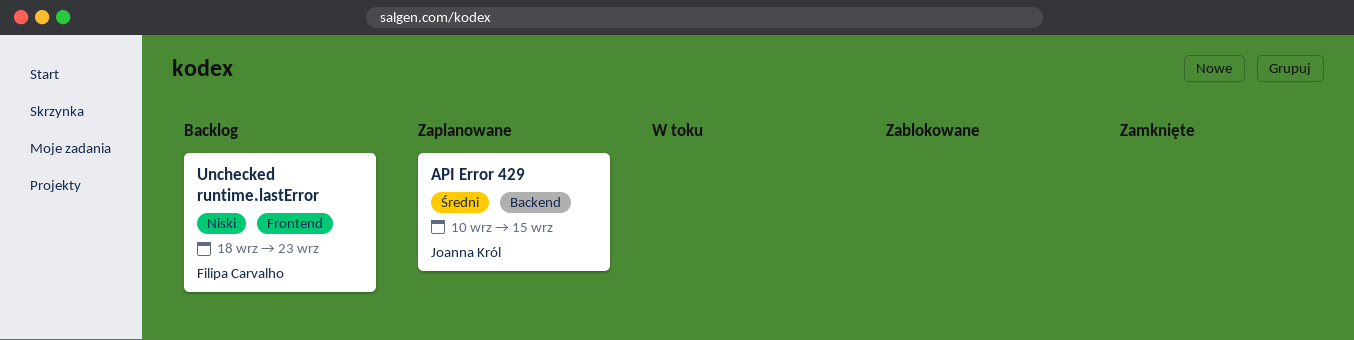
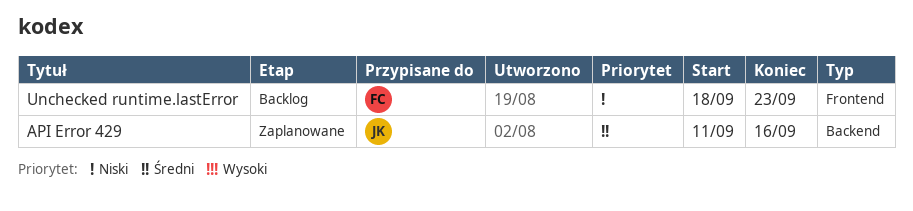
API Error 429, start: Sep 10 -> Sep 11
API Error 429, due: Sep 15 -> Sep 16

